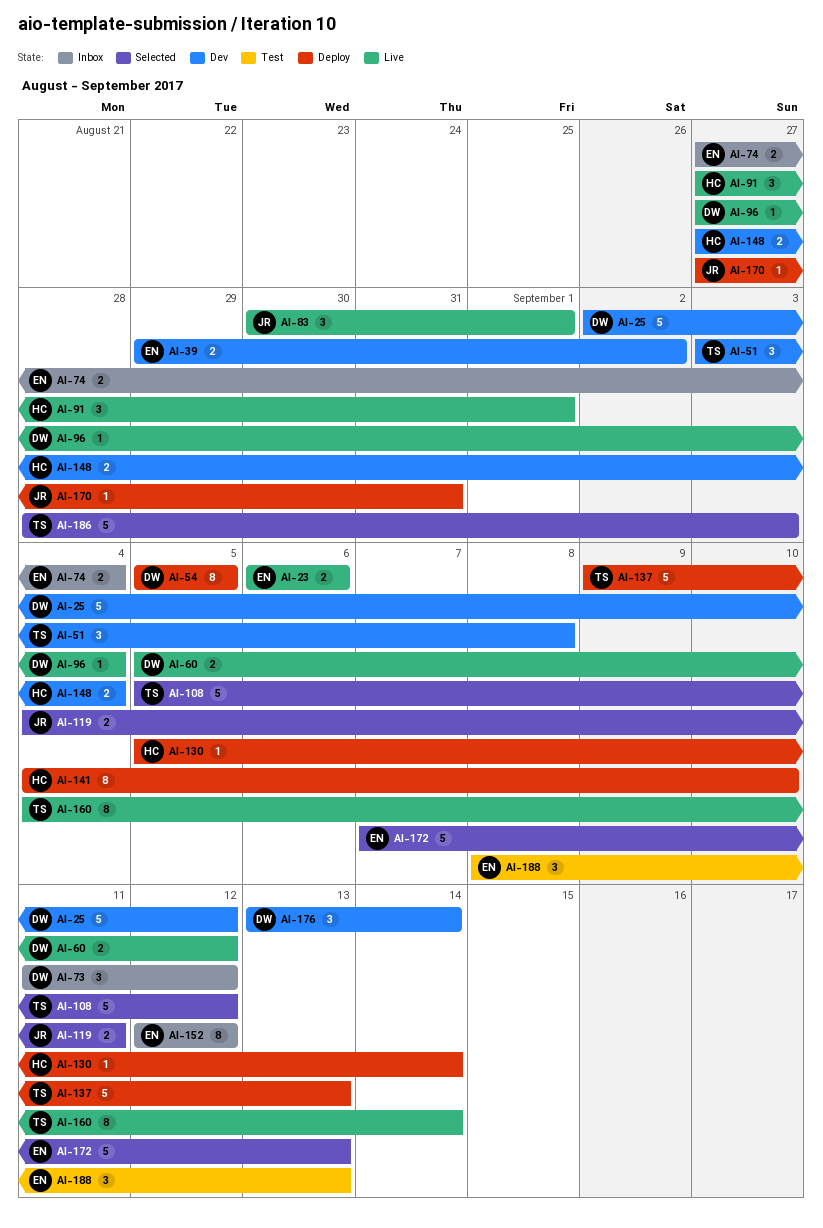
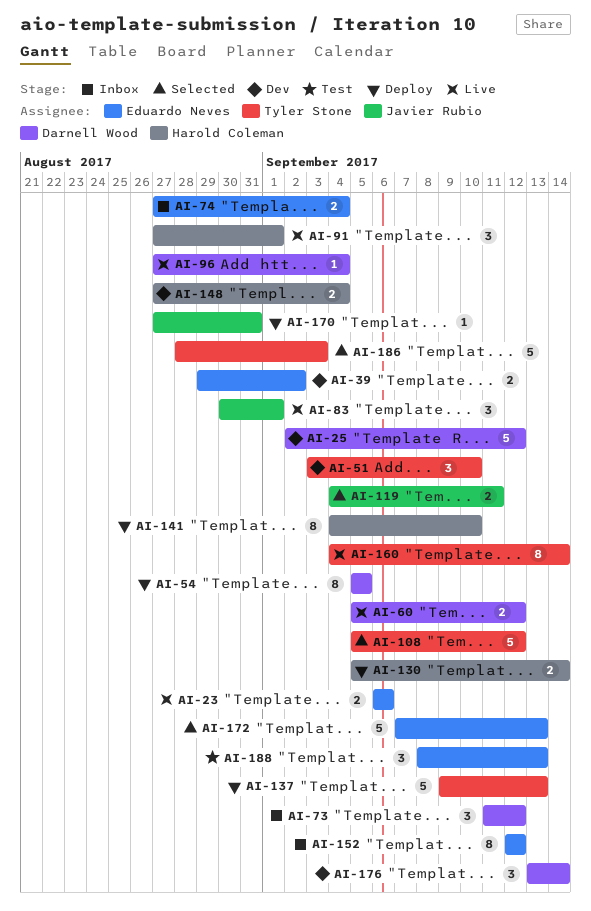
AI-51, due: Sep 8 -> Sep 10
AI-130, estimate: 1 -> 2

